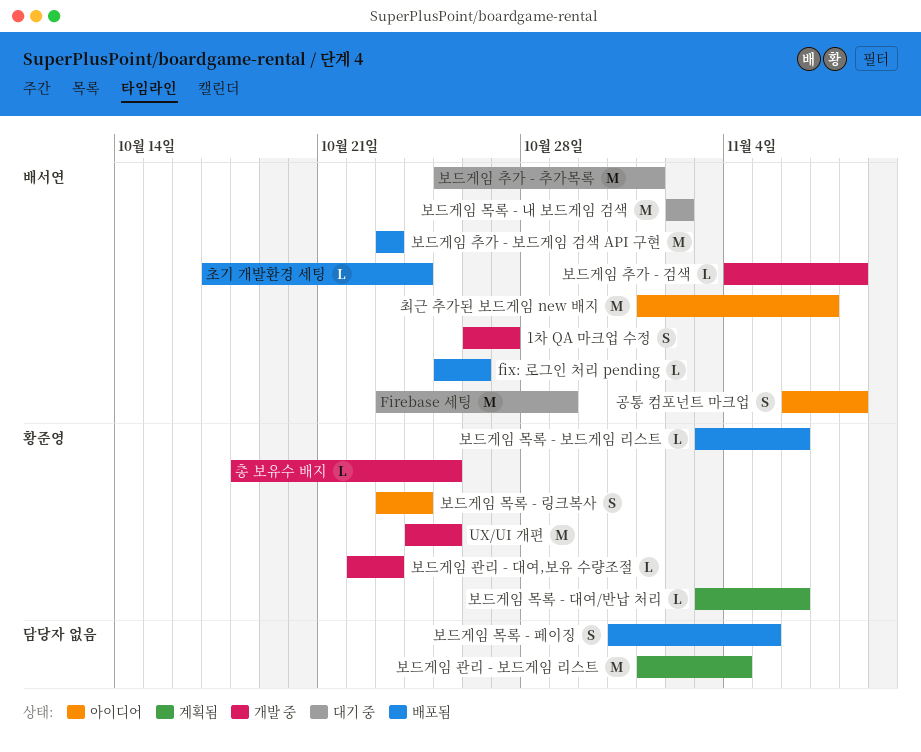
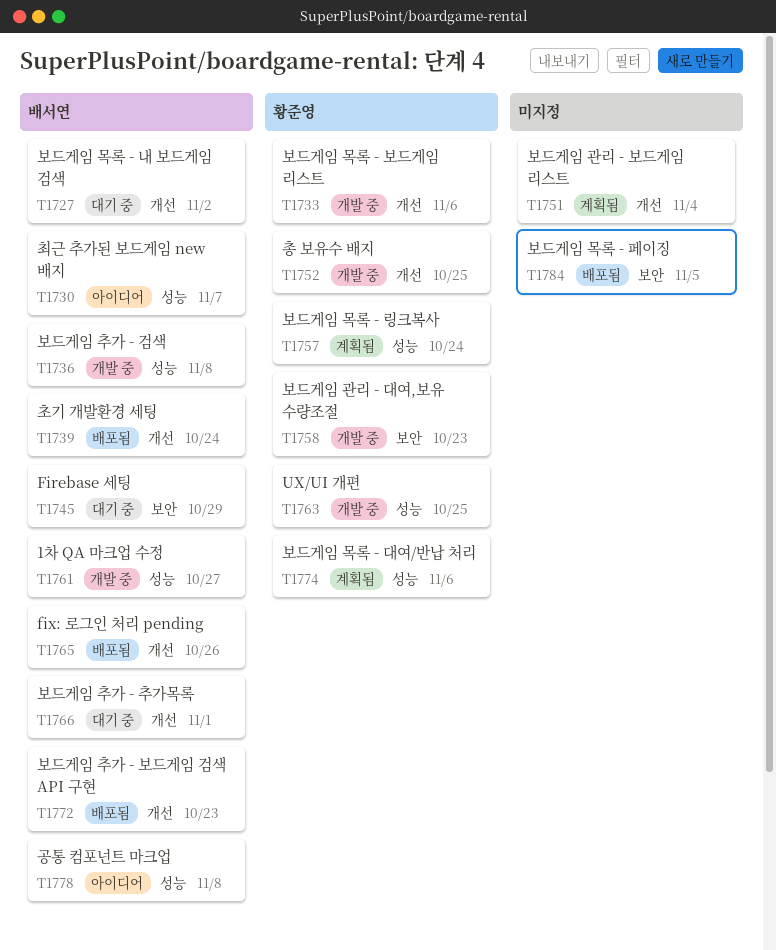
보드게임 목록 - 링크복사, status: 아이디어 -> 계획됨
보드게임 목록 - 보드게임 리스트, status: 배포됨 -> 개발 중

